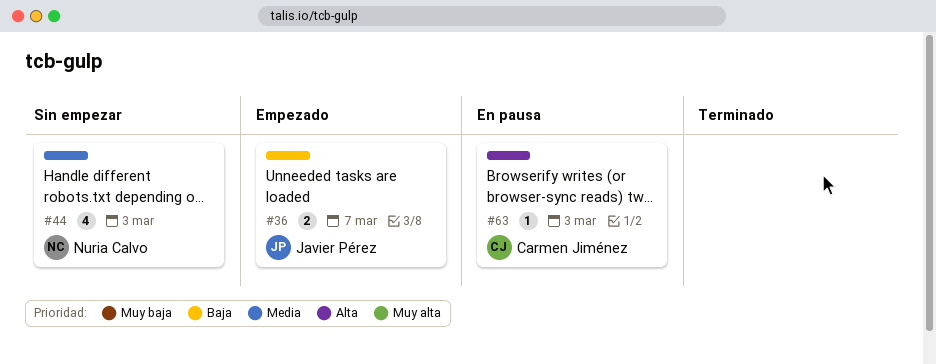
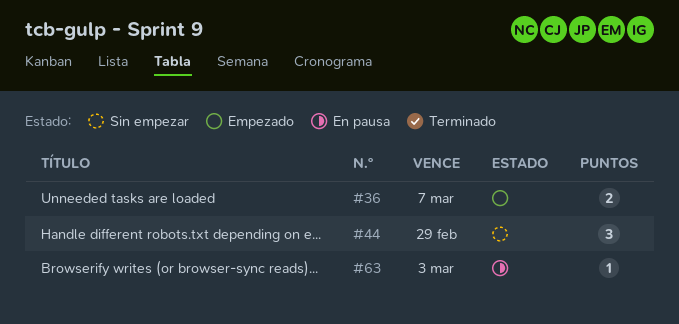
#44, estimate: 4 -> 3
#44, due: Mar 3 -> Feb 29

